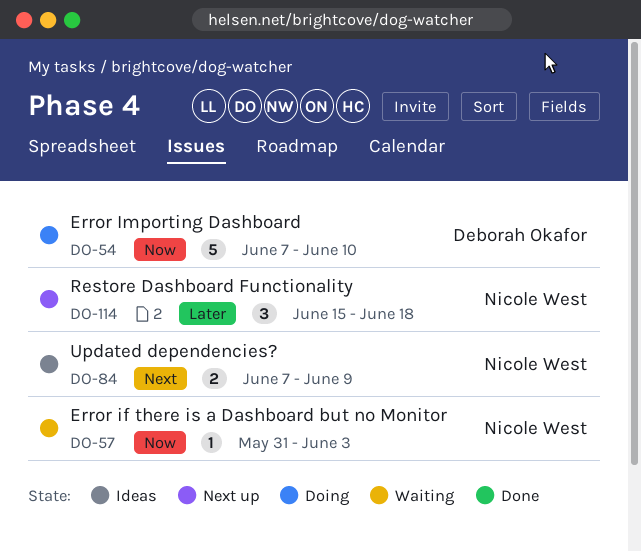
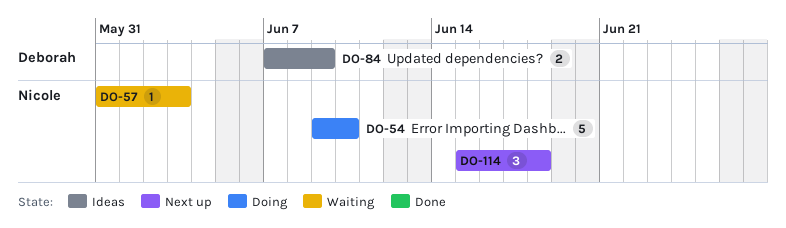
DO-54, owner: Deborah Okafor -> Nicole West
DO-54, start: Jun 7 -> Jun 9
DO-84, owner: Nicole West -> Deborah Okafor

